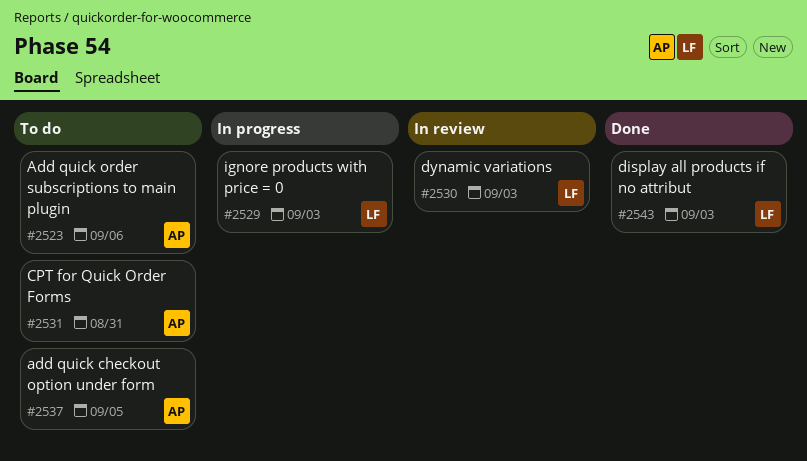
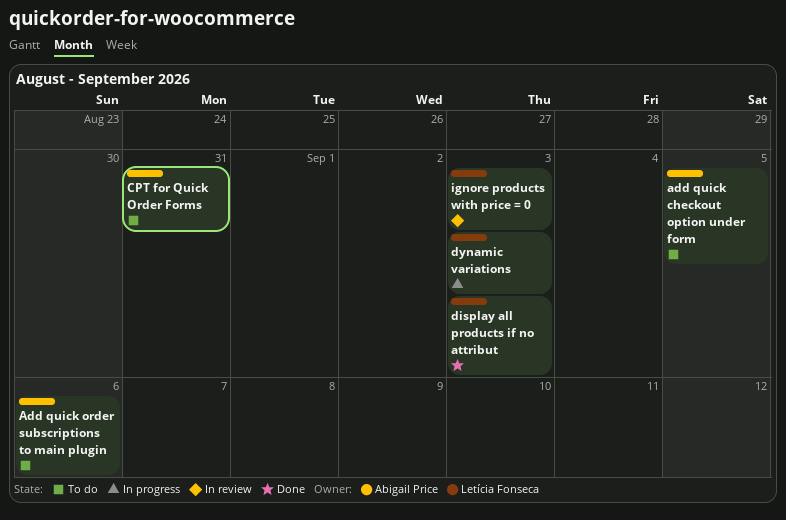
dynamic variations, status: In review -> In progress
ignore products with price = 0, status: In progress -> In review

